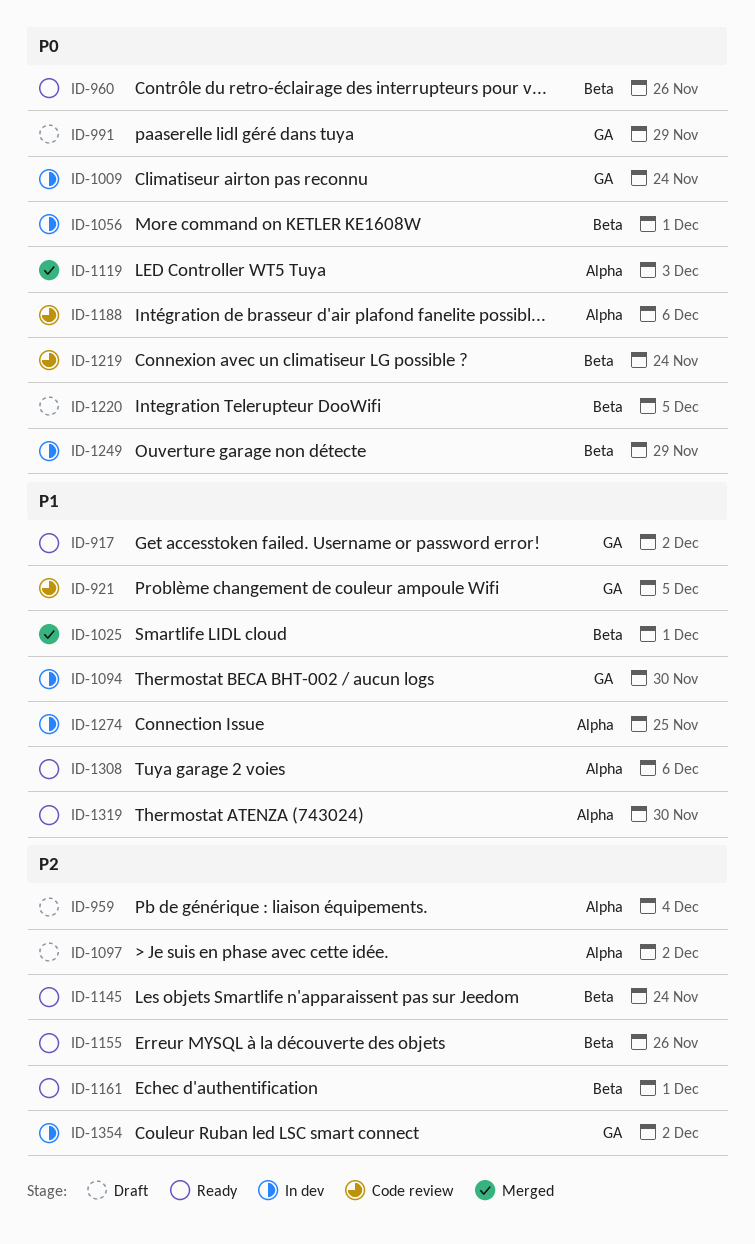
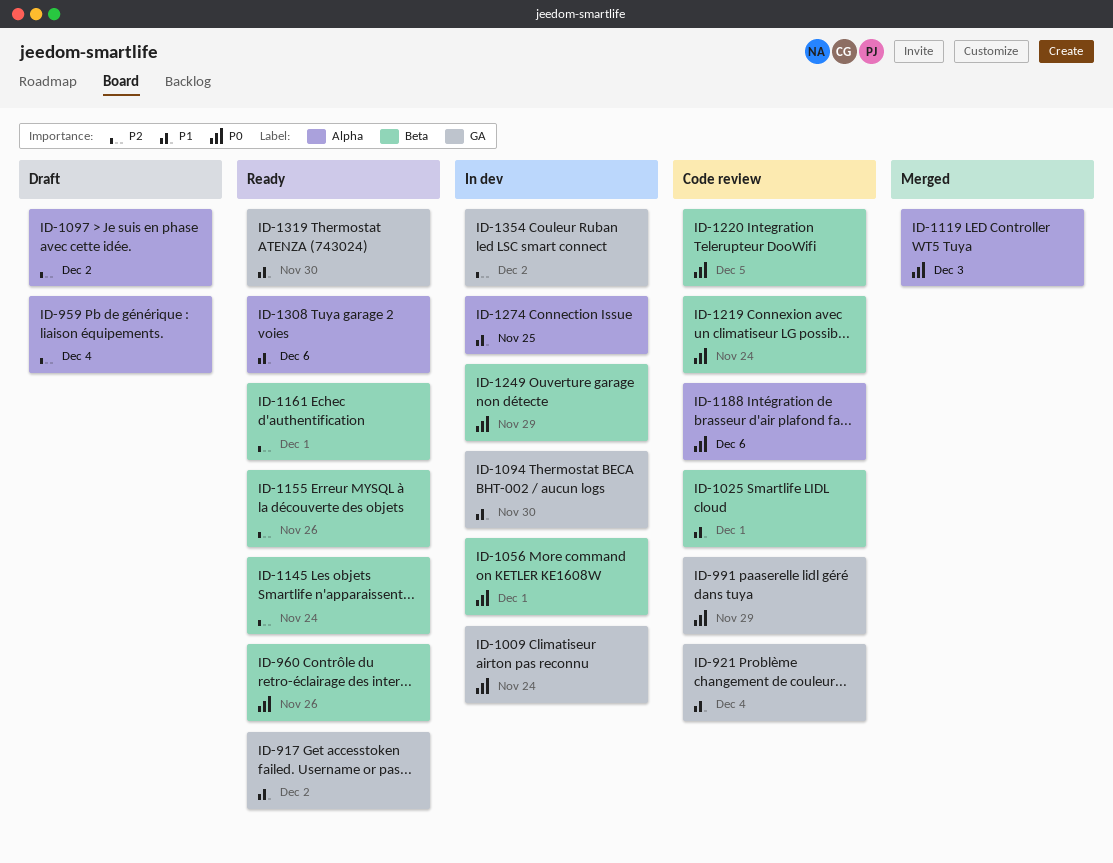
ID-921, due: Dec 5 -> Dec 4
ID-991, status: Draft -> Code review
ID-1025, status: Merged -> Code review
ID-1220, status: Draft -> Code review
ID-1319, label: Alpha -> GA

